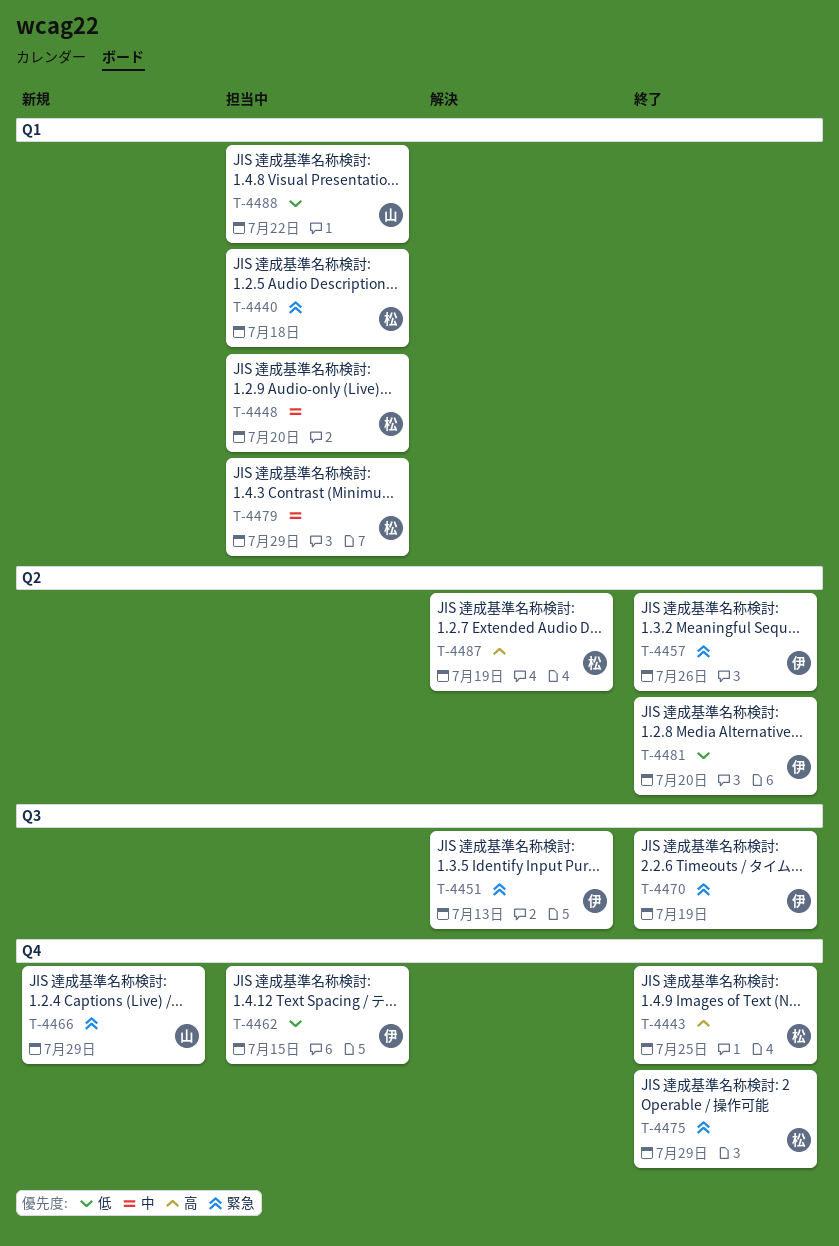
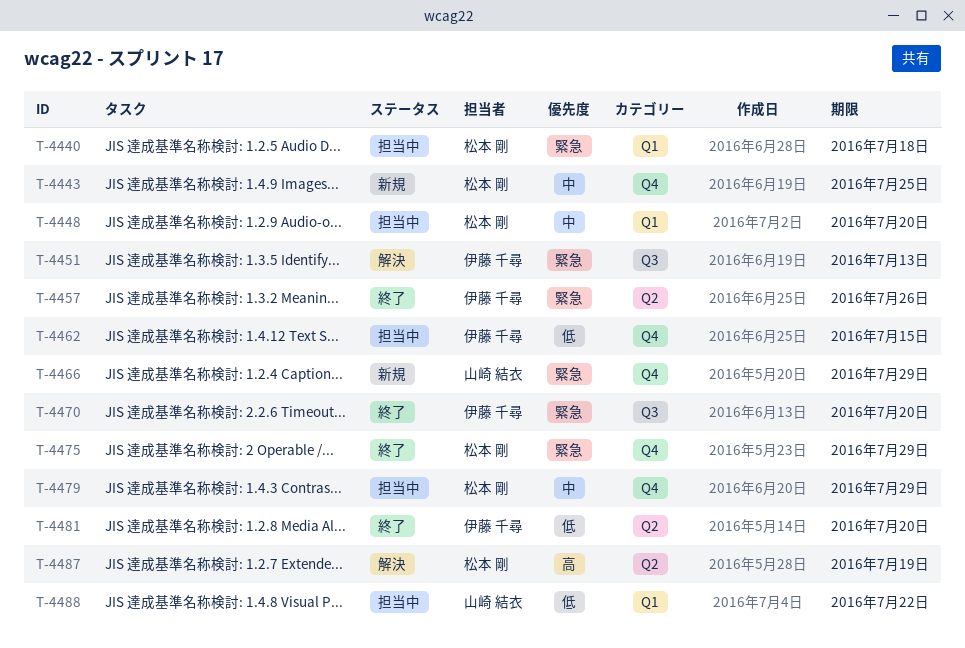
T-4443, status: 終了 -> 新規
T-4443, priority: 高 -> 中
T-4470, due: Jul 19 -> Jul 20
T-4479, label: Q1 -> Q4

